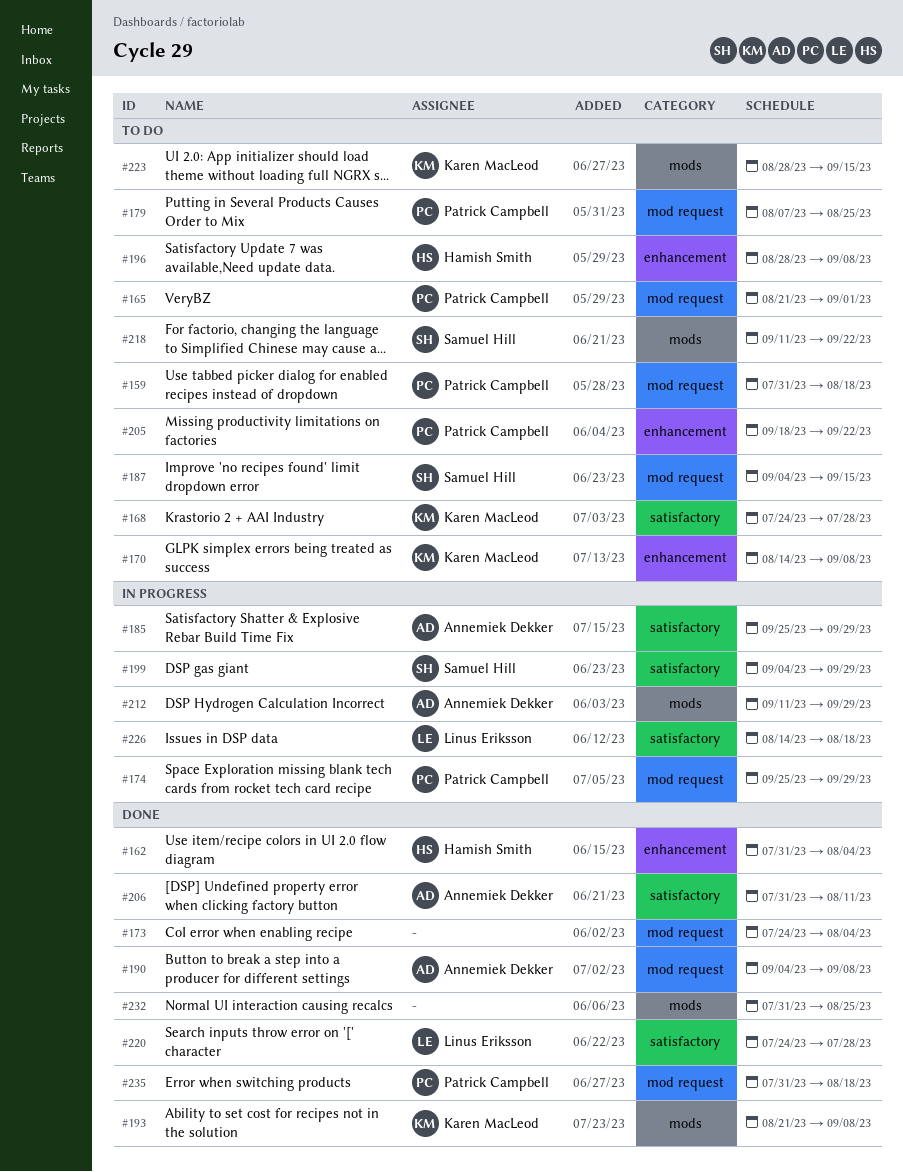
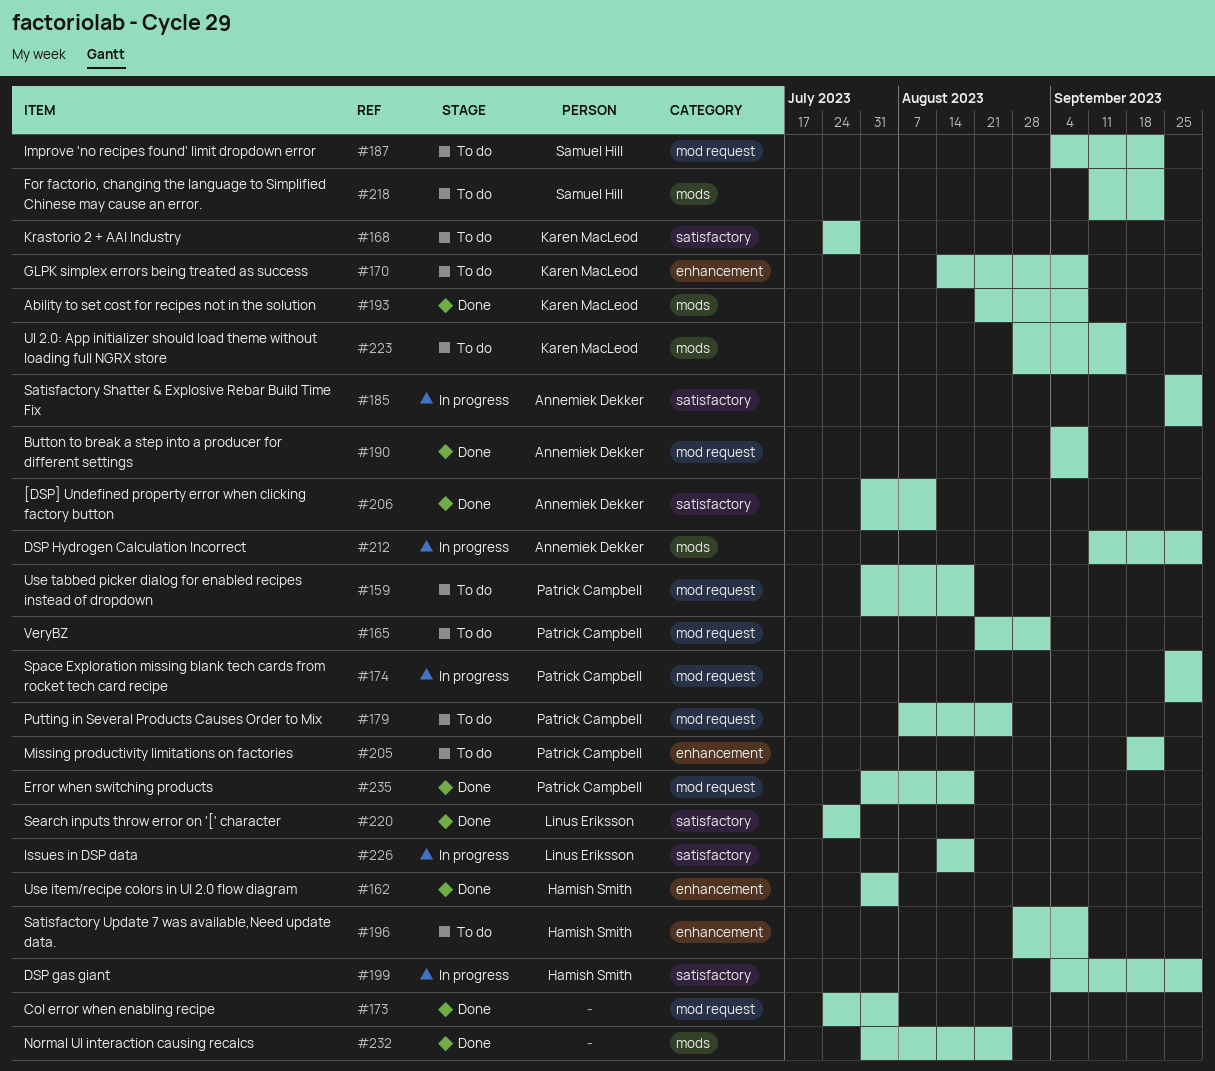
#187, due: Sep 15 -> Sep 22
#199, owner: Samuel Hill -> Hamish Smith

